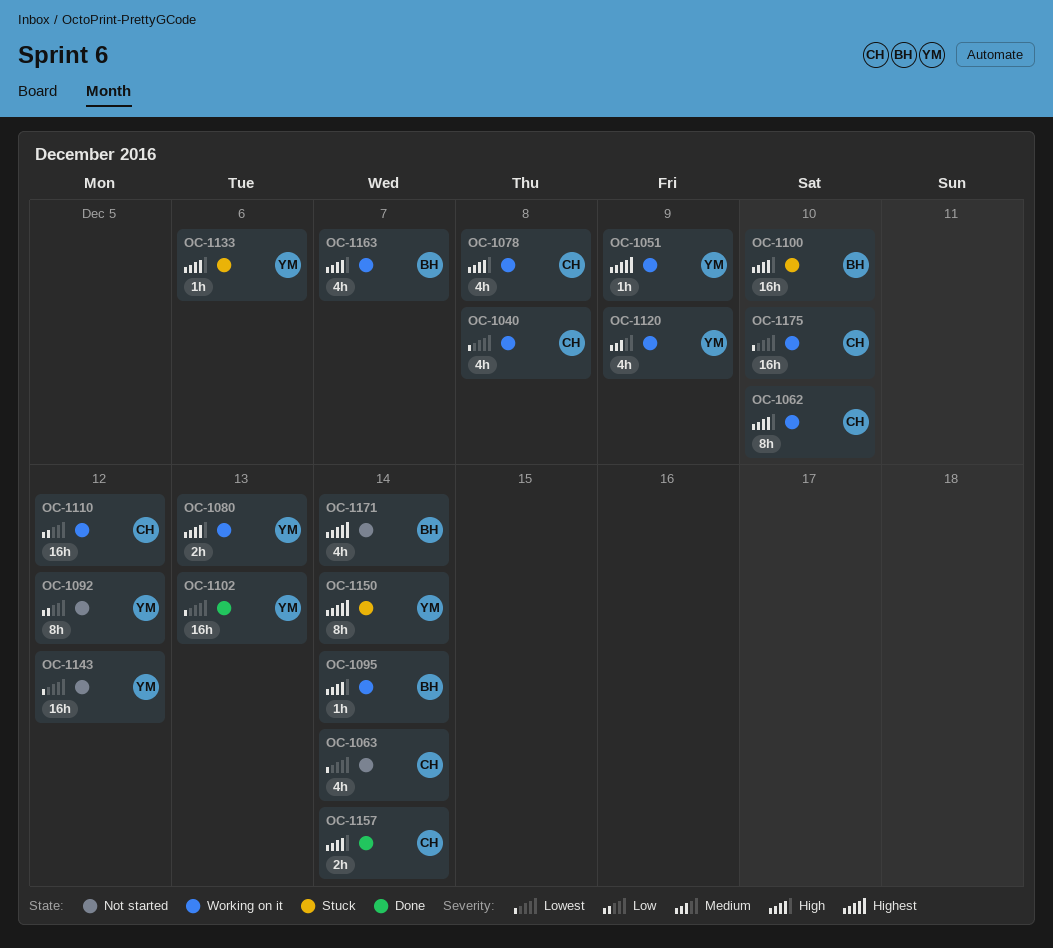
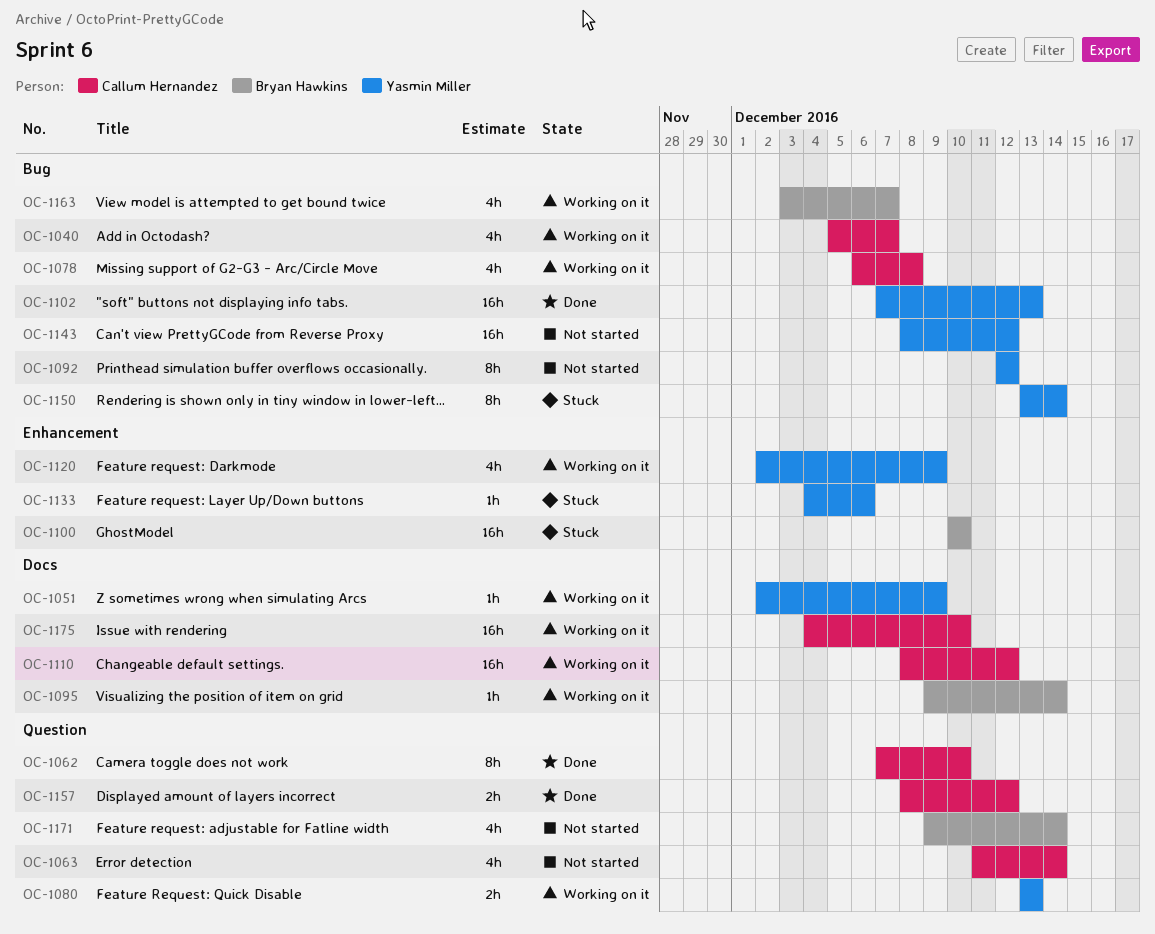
OC-1040, due: Dec 8 -> Dec 7
OC-1062, status: Working on it -> Done
OC-1157, due: Dec 14 -> Dec 12

